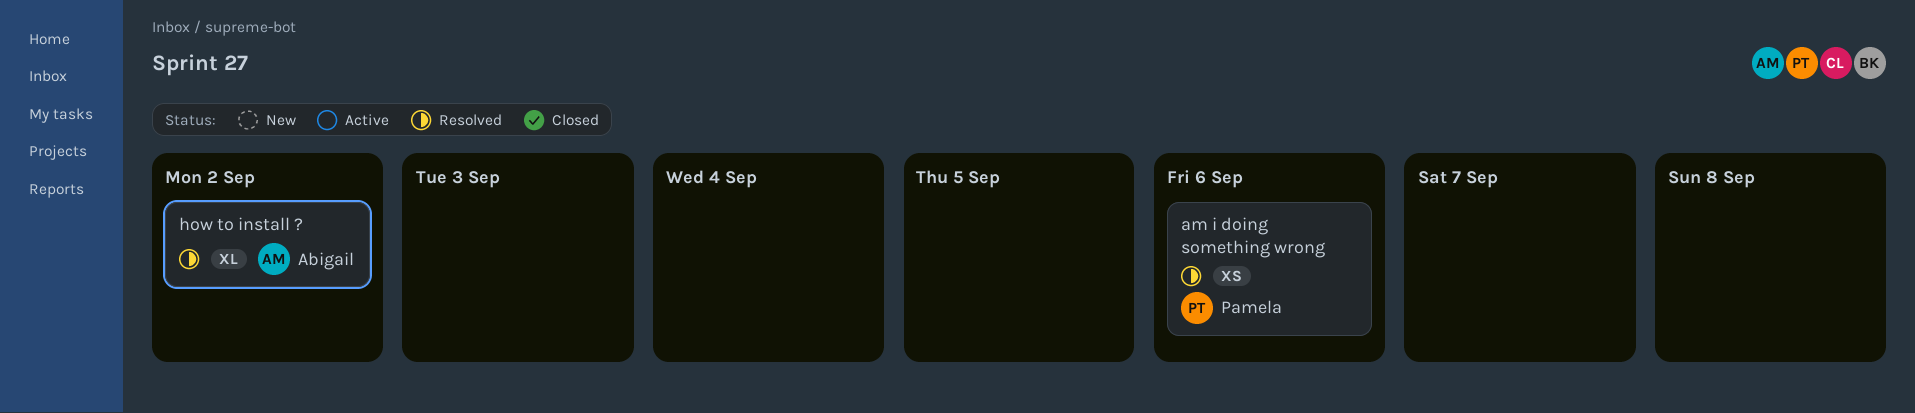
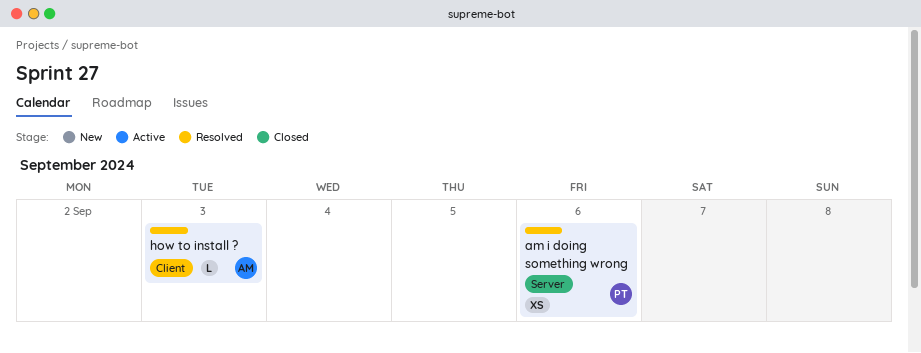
how to install ?, estimate: XL -> L
how to install ?, due: Sep 2 -> Sep 3

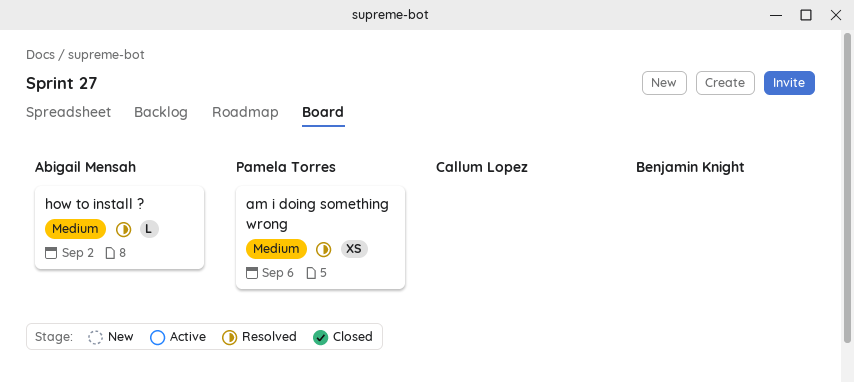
how to install ?, due: Sep 3 -> Sep 2

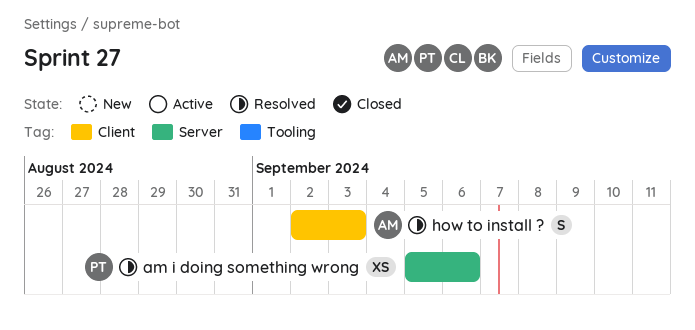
how to install ?, estimate: L -> S
how to install ?, due: Sep 2 -> Sep 3

